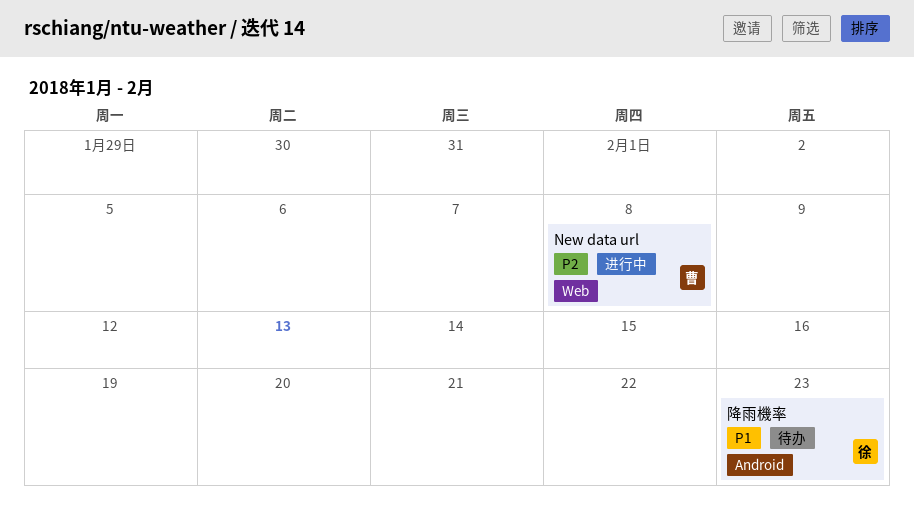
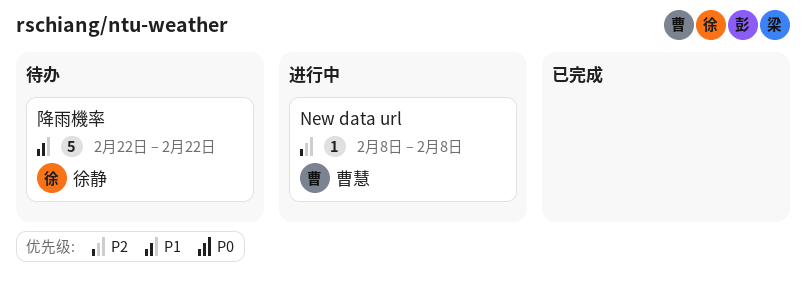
降雨機率, due: Feb 23 -> Feb 22

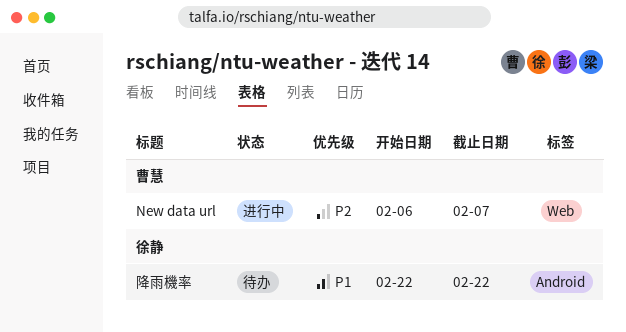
New data url, start: Feb 8 -> Feb 6
New data url, due: Feb 8 -> Feb 7

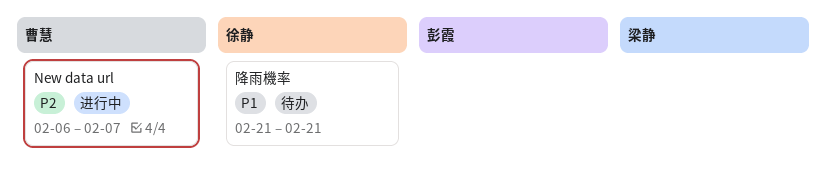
降雨機率, start: Feb 22 -> Feb 21
降雨機率, due: Feb 22 -> Feb 21

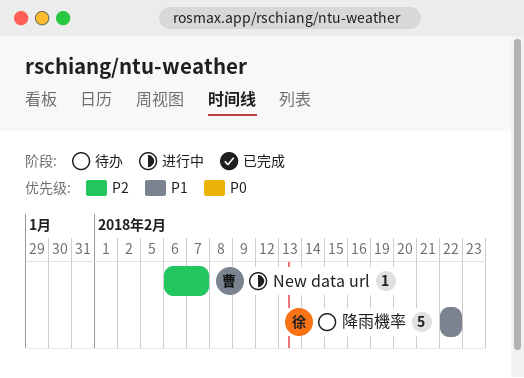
降雨機率, start: Feb 21 -> Feb 22
降雨機率, due: Feb 21 -> Feb 22

